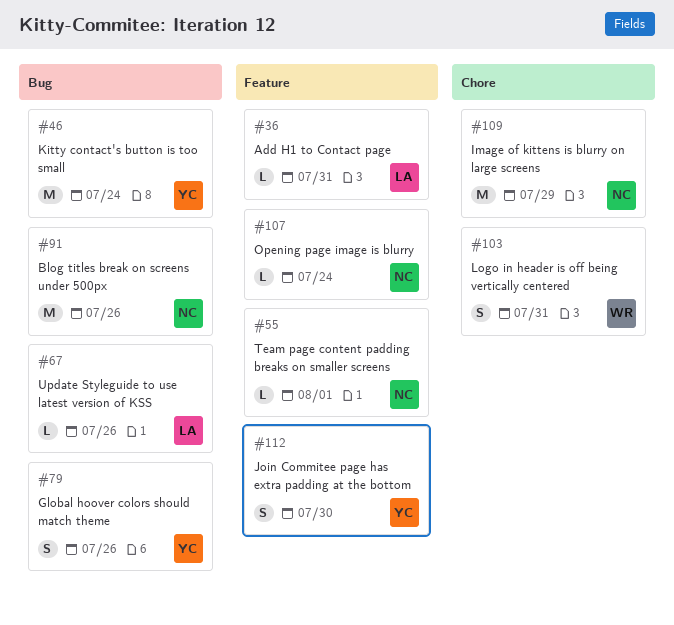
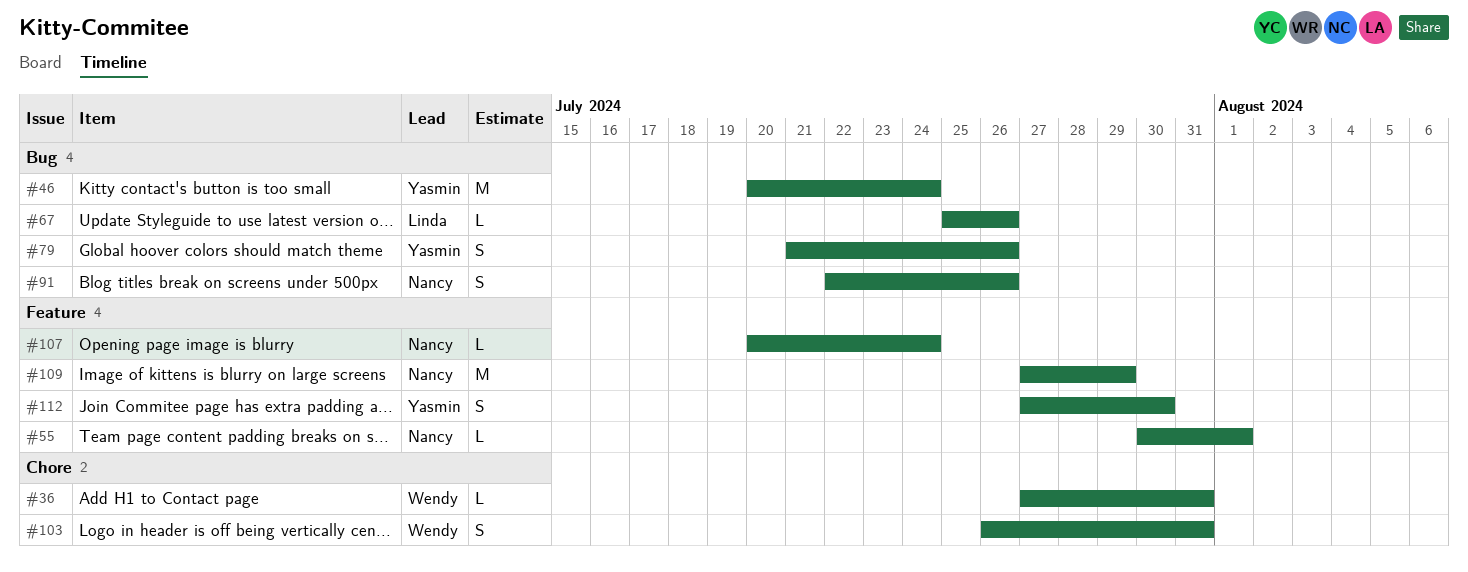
#36, owner: Linda -> Wendy
#36, label: Feature -> Chore
#91, estimate: M -> S
#109, label: Chore -> Feature

